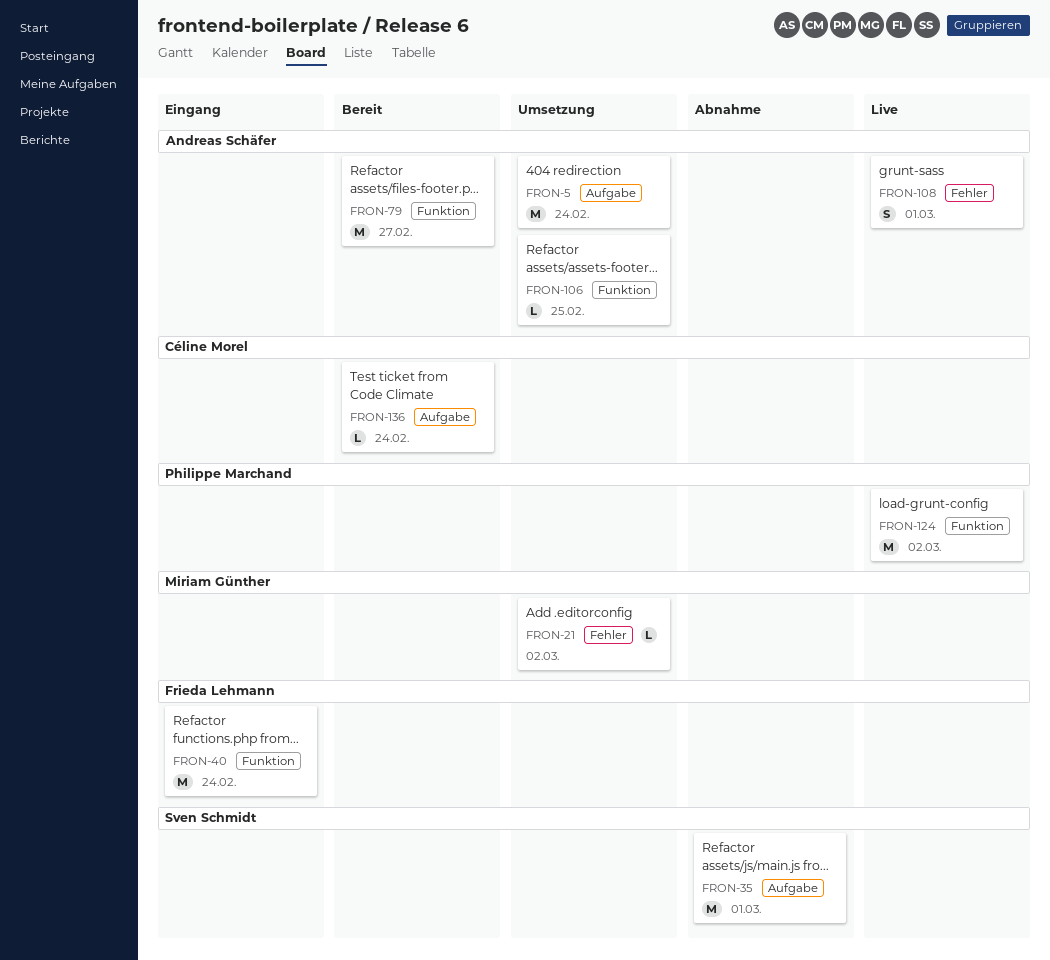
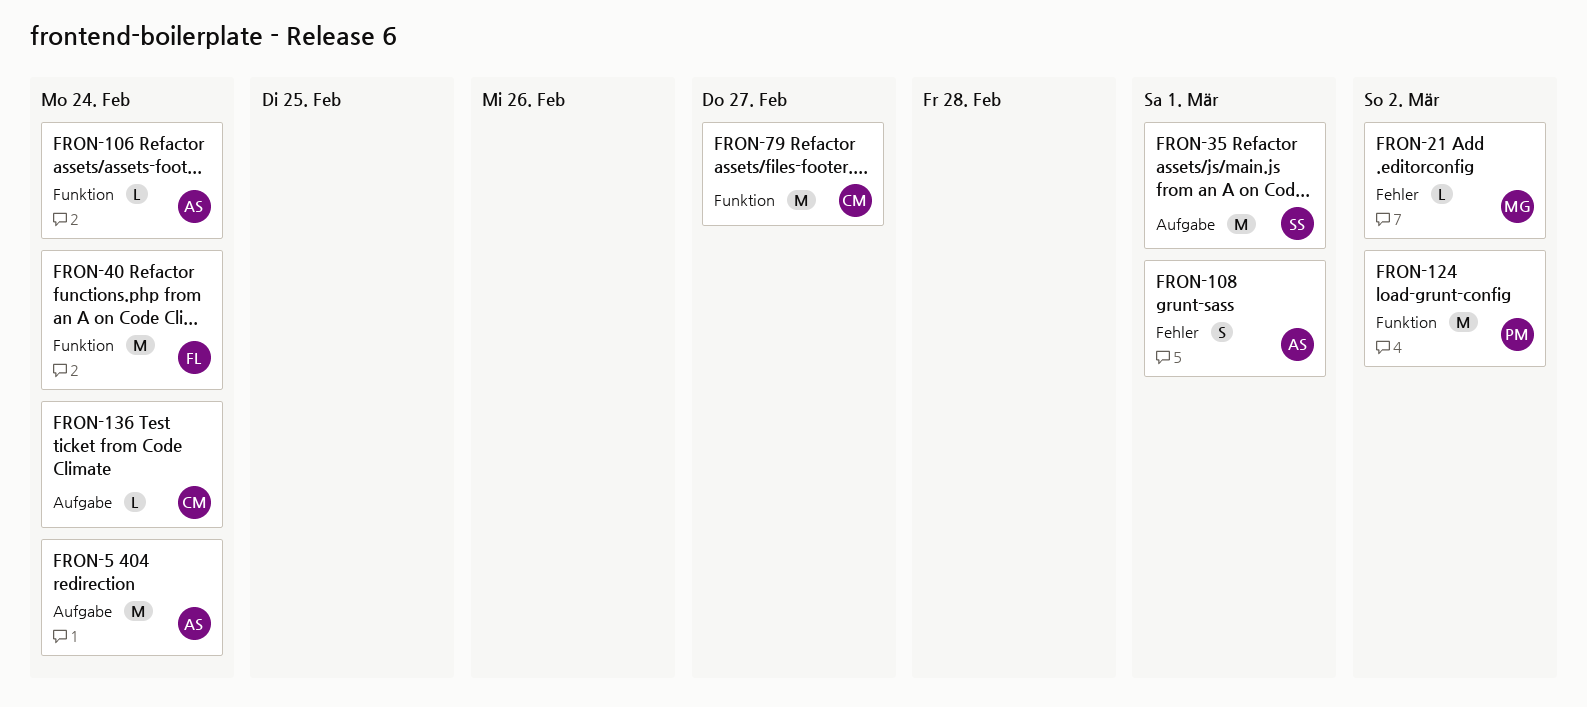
FRON-79, owner: Andreas Schäfer -> Céline Morel
FRON-106, due: Feb 25 -> Feb 24

